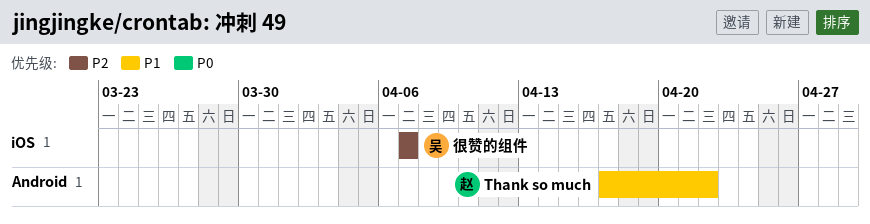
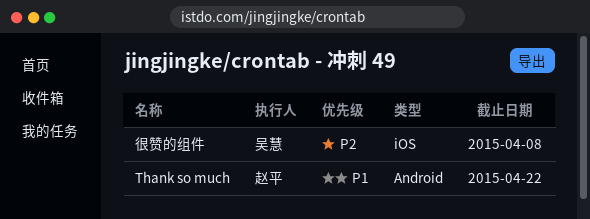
很赞的组件, due: Apr 7 -> Apr 8

